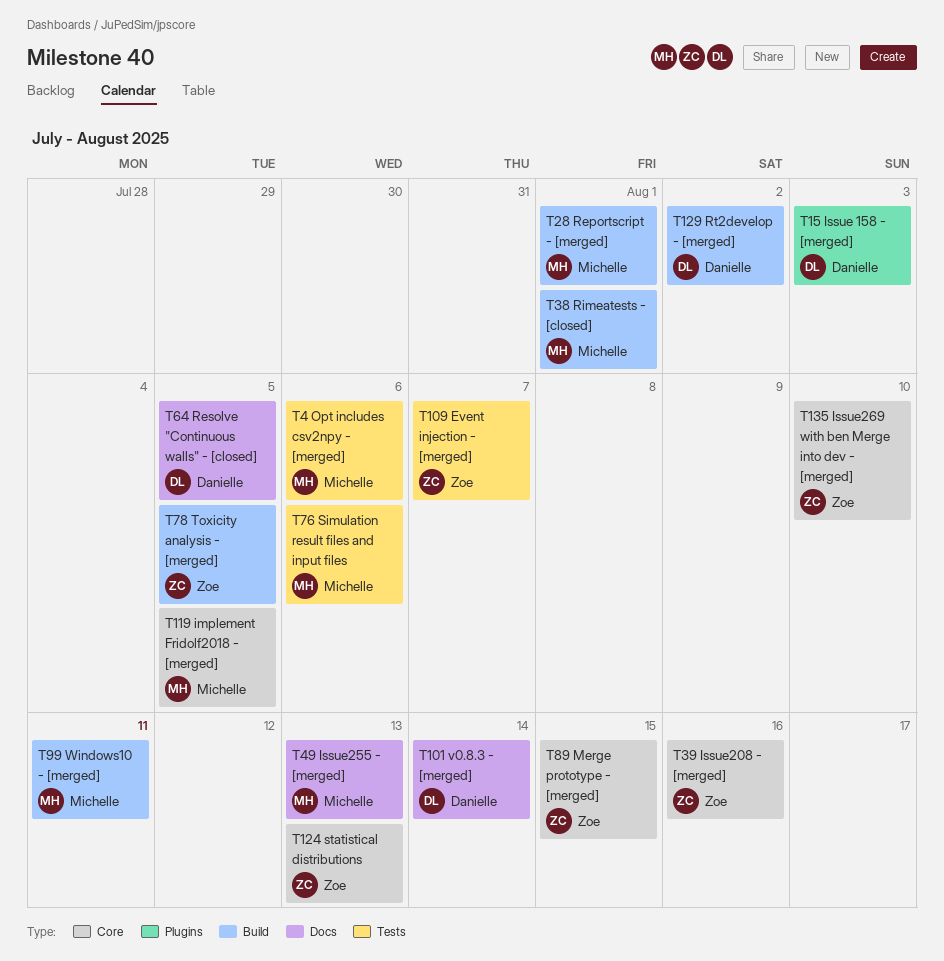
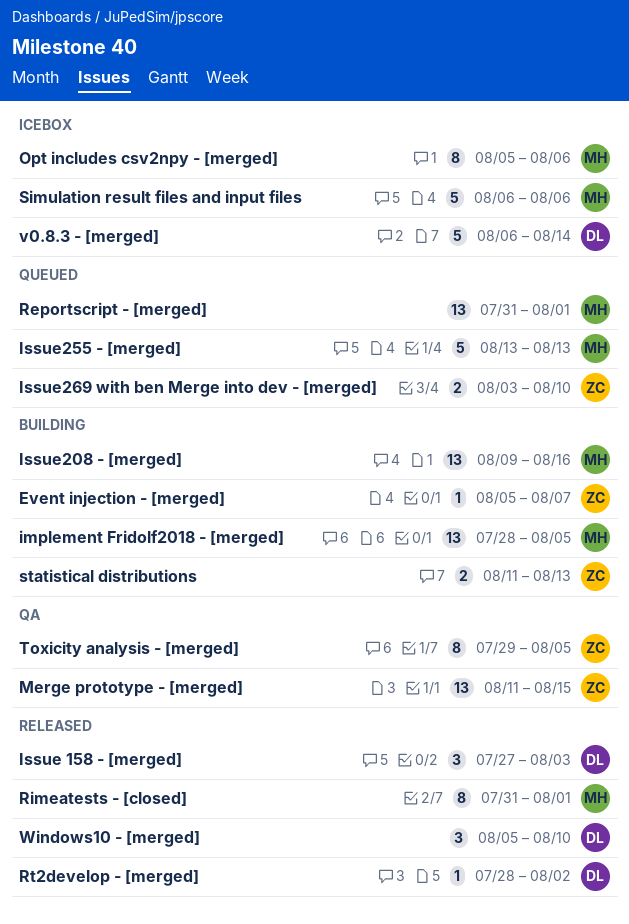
Issue208 - [merged], owner: Zoe -> Michelle
Resolve "Continuous walls" - [closed]: present -> none
Windows10 - [merged], owner: Michelle -> Danielle
Windows10 - [merged], due: Aug 11 -> Aug 10

